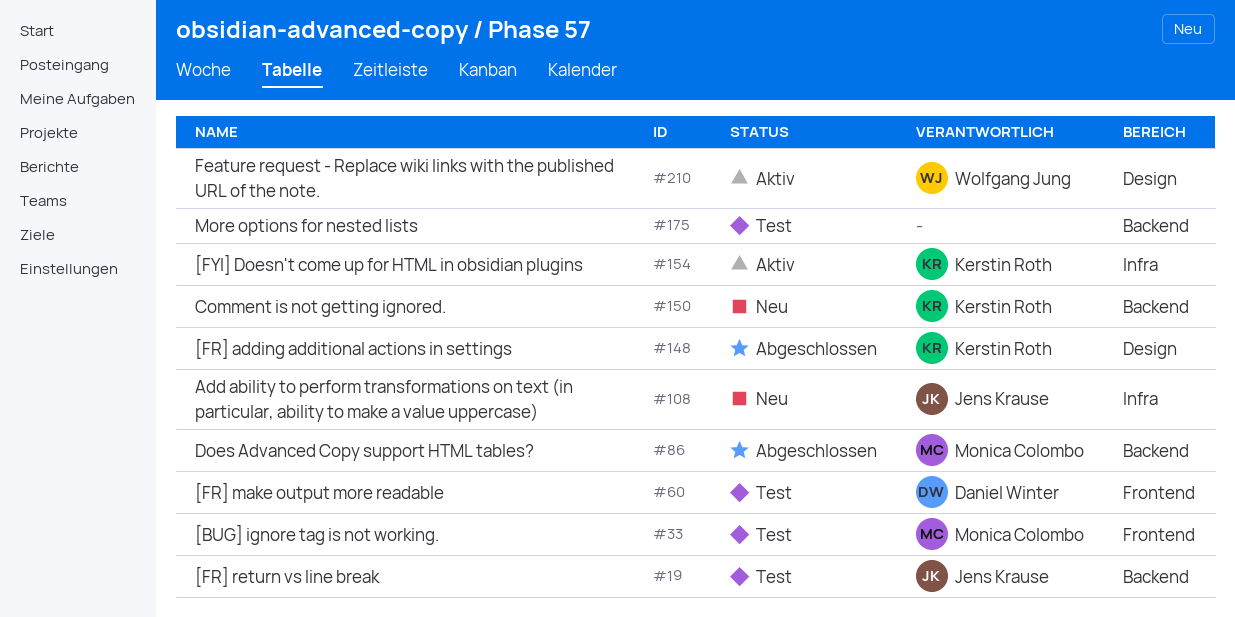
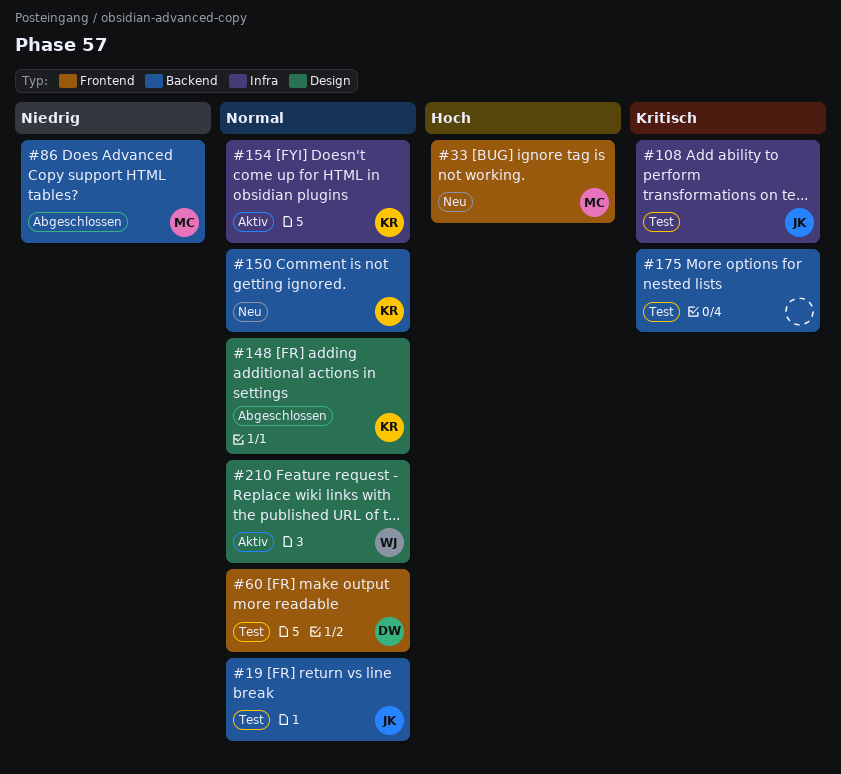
#33, status: Test -> Neu
#108, status: Neu -> Test

